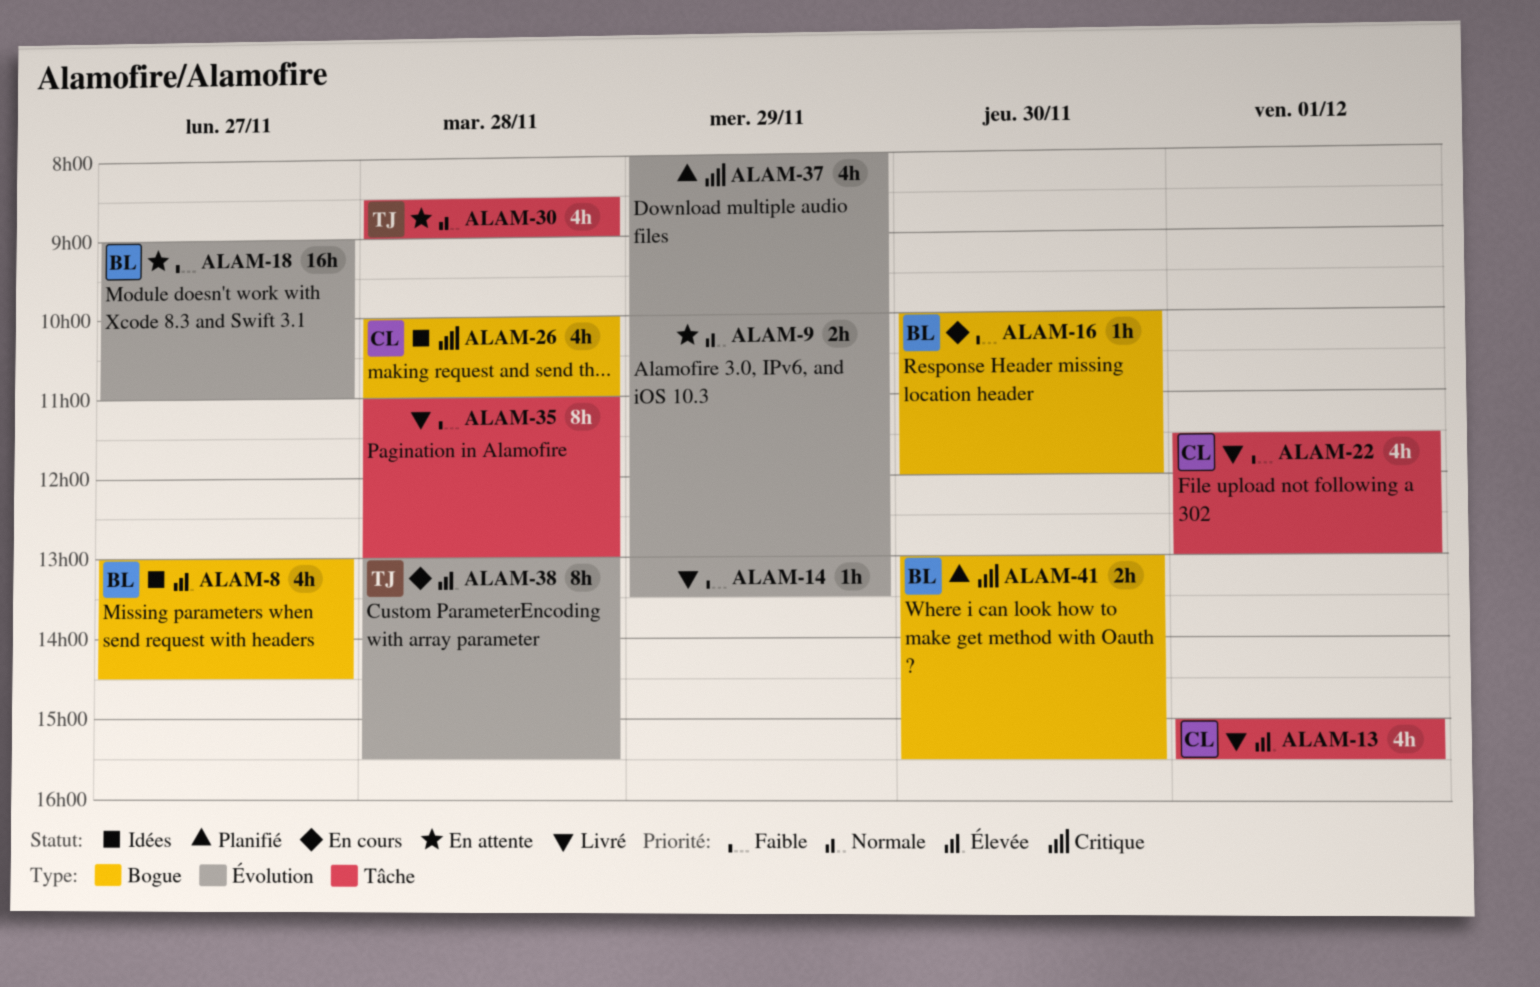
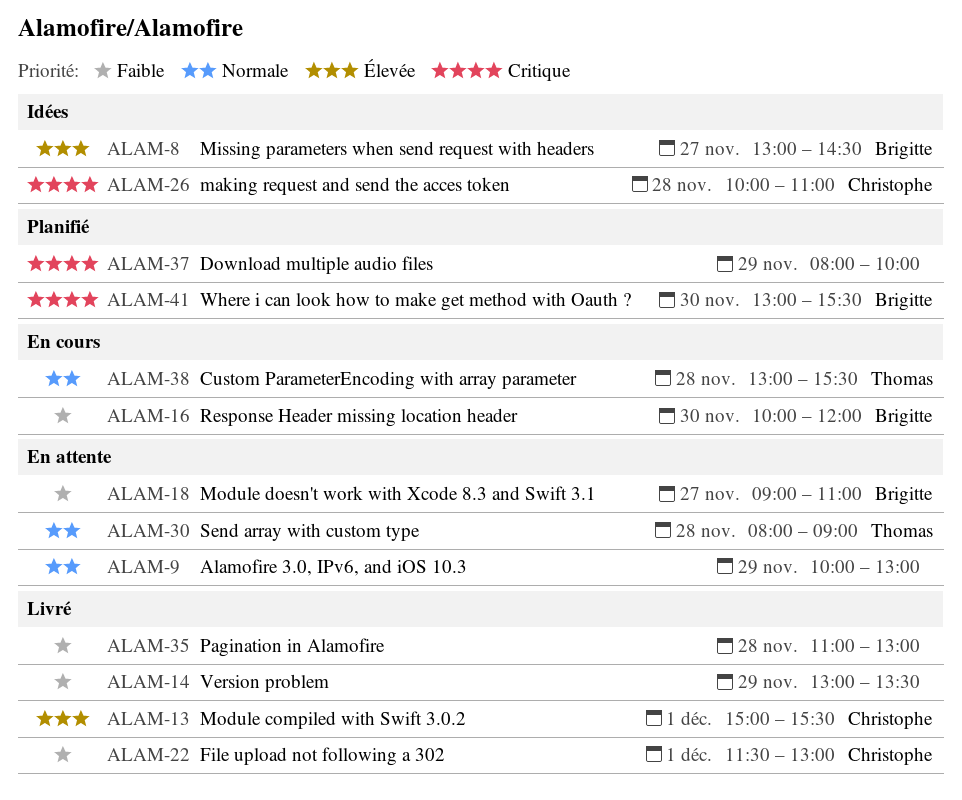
ALAM-30, begins: 08:30 -> 08:00
ALAM-38, priority: Élevée -> Normale

